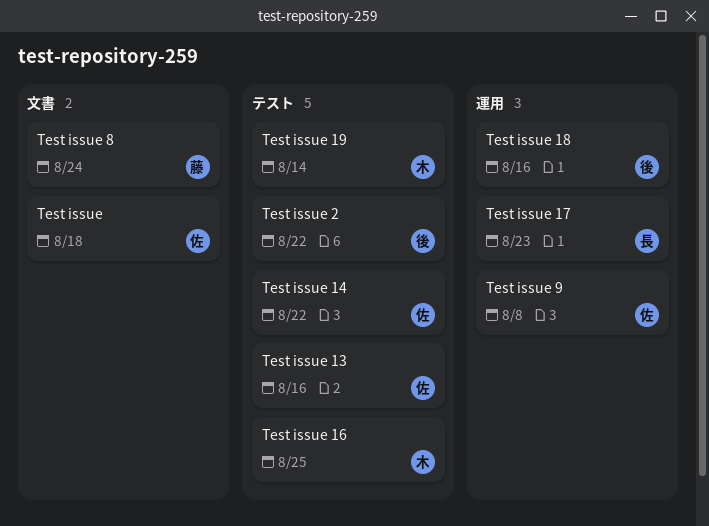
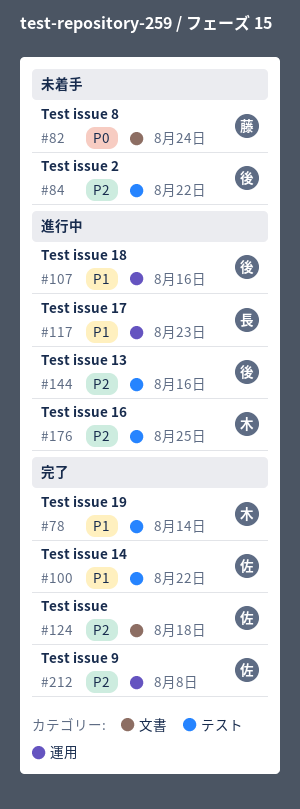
Test issue 13, owner: 佐 -> 後

